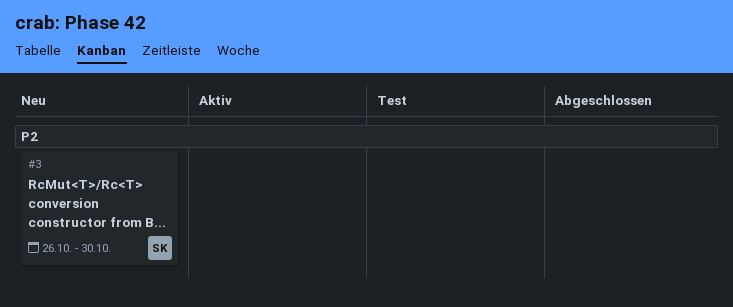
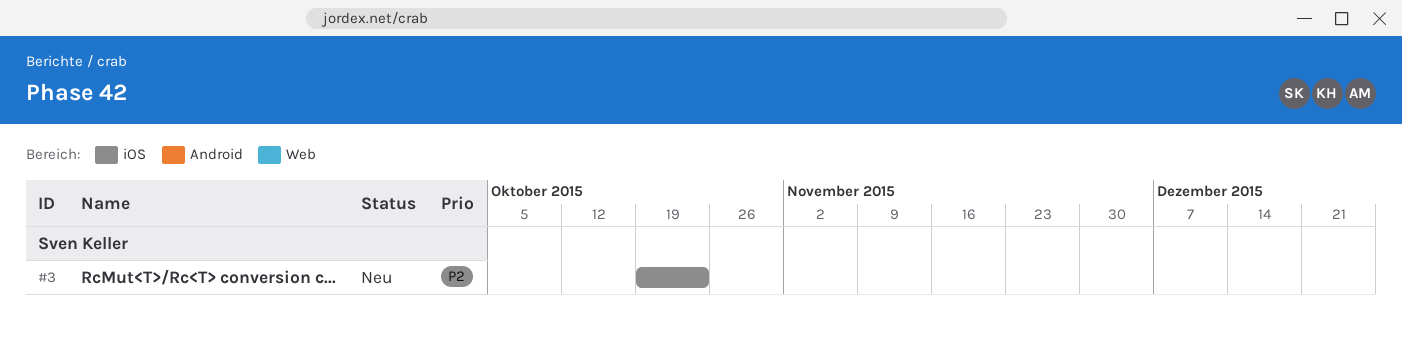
#3, start: Oct 26 -> Oct 19
#3, due: Oct 30 -> Oct 23

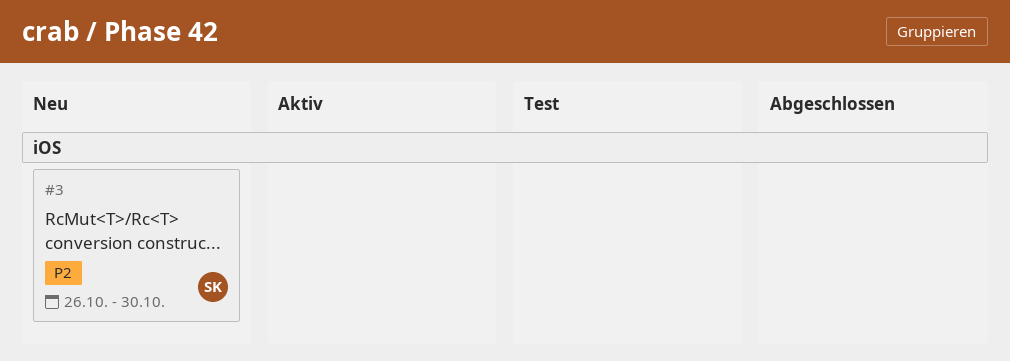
#3, start: Oct 19 -> Oct 26
#3, due: Oct 23 -> Oct 30

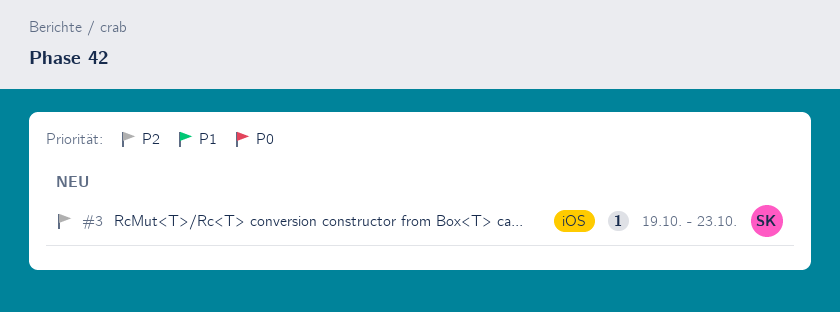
#3, start: Oct 26 -> Oct 19
#3, due: Oct 30 -> Oct 23

